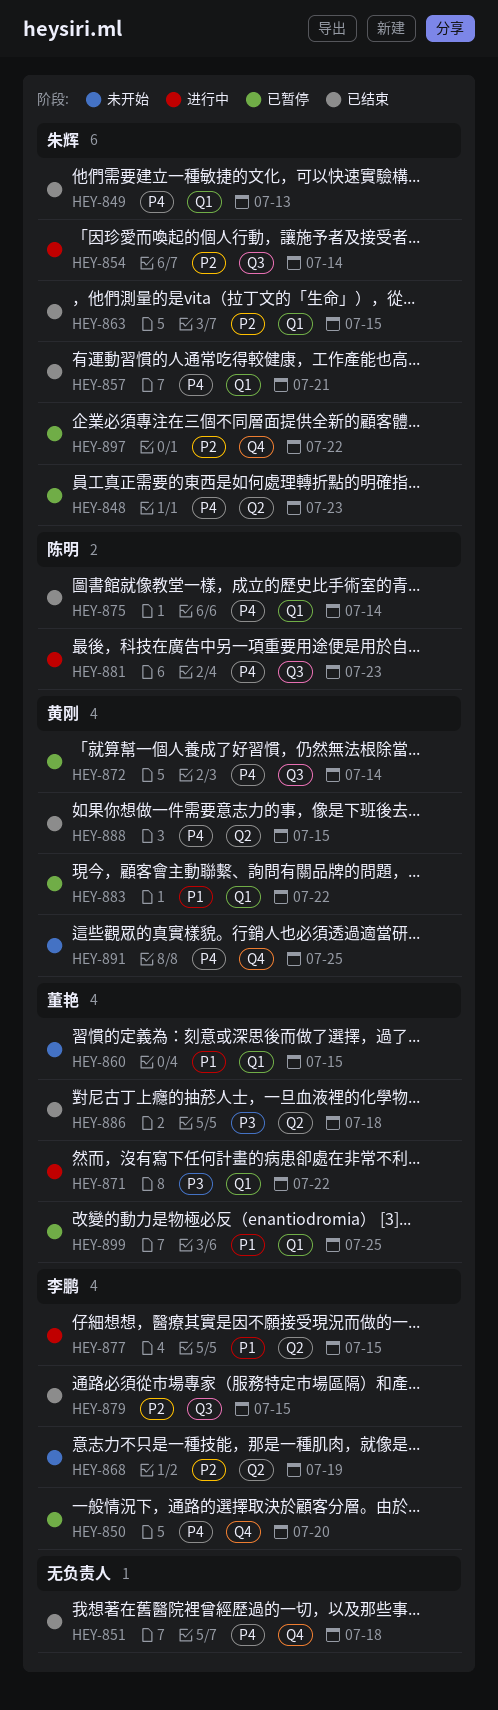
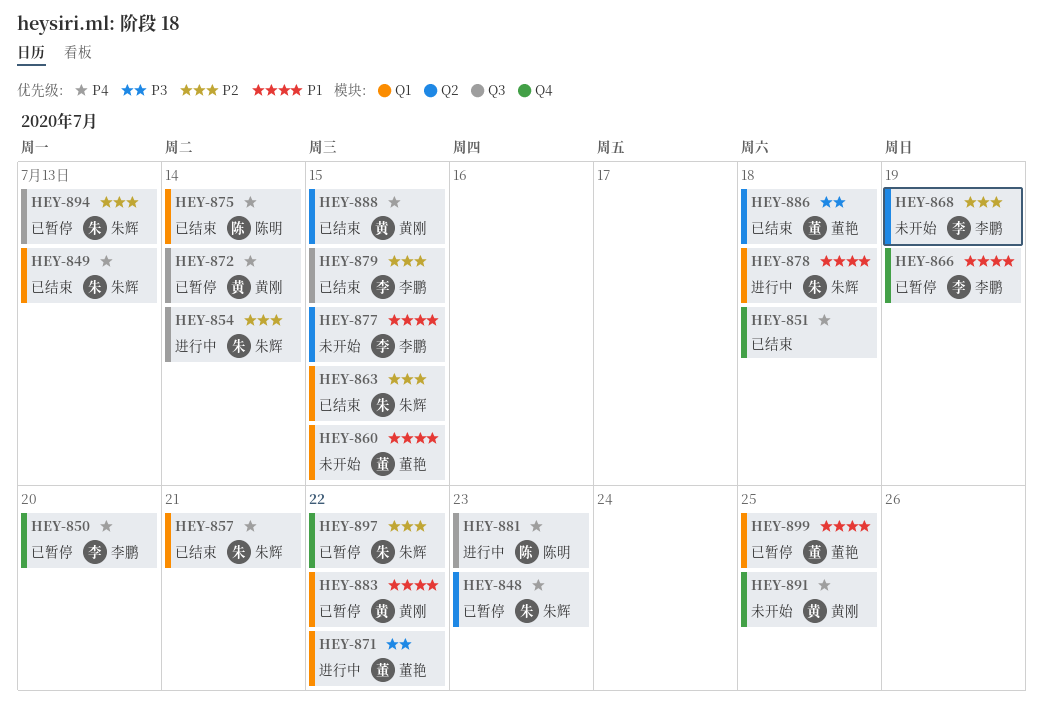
HEY-866: none -> present
HEY-877, status: 进行中 -> 未开始
HEY-878: none -> present
HEY-894: none -> present

